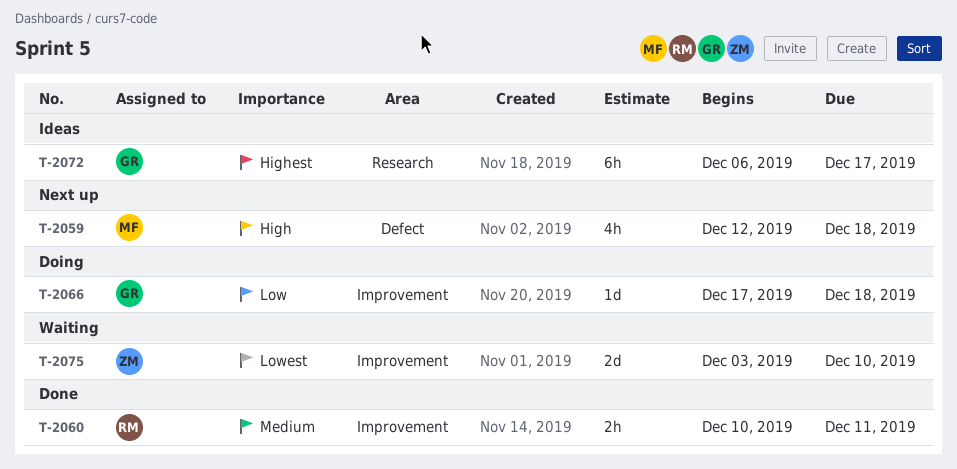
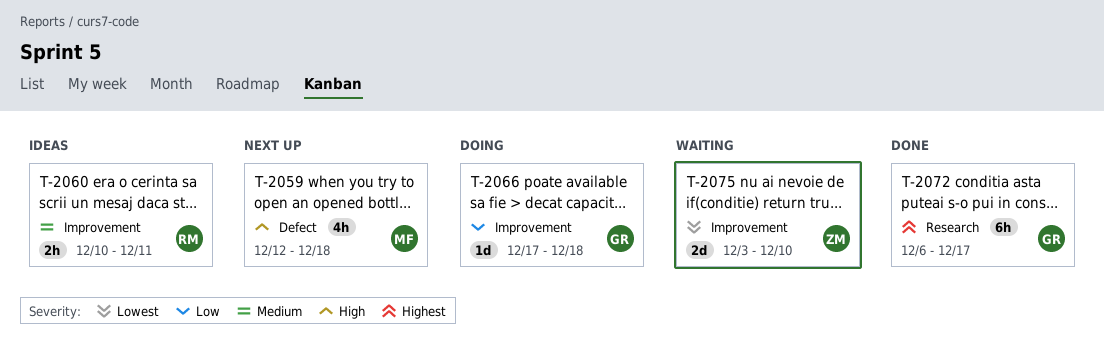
T-2060, status: Done -> Ideas
T-2072, status: Ideas -> Done

